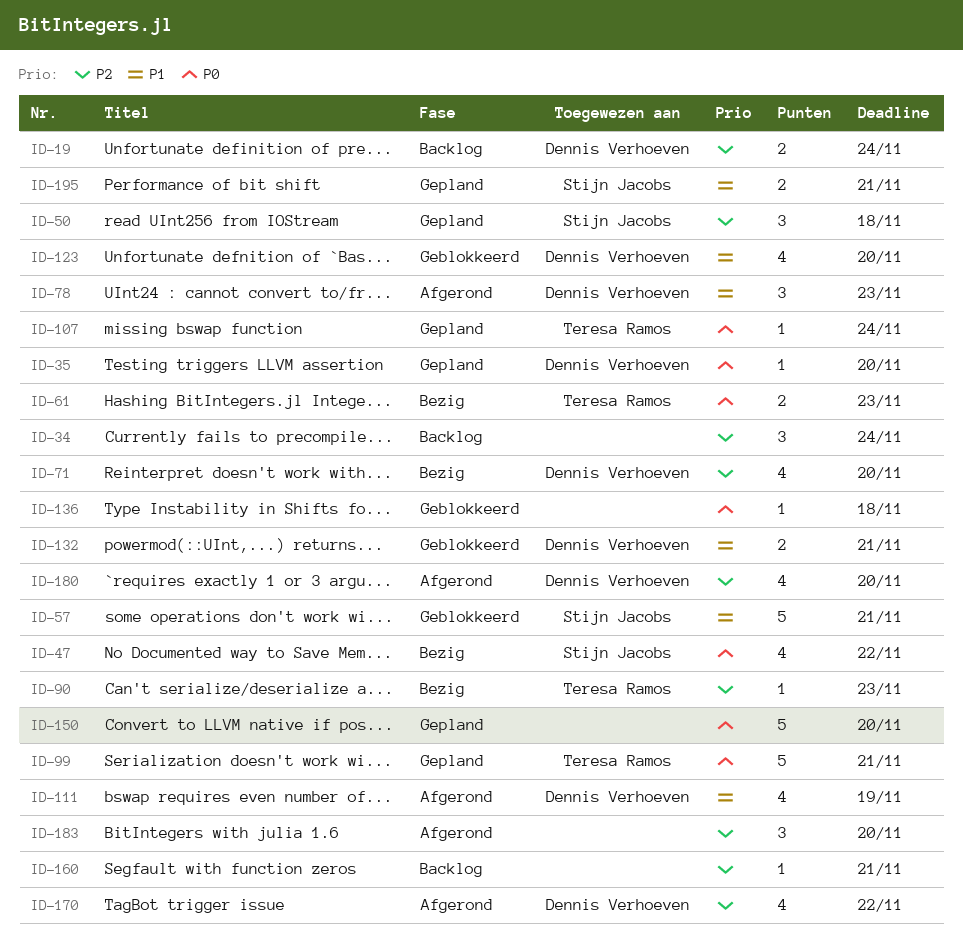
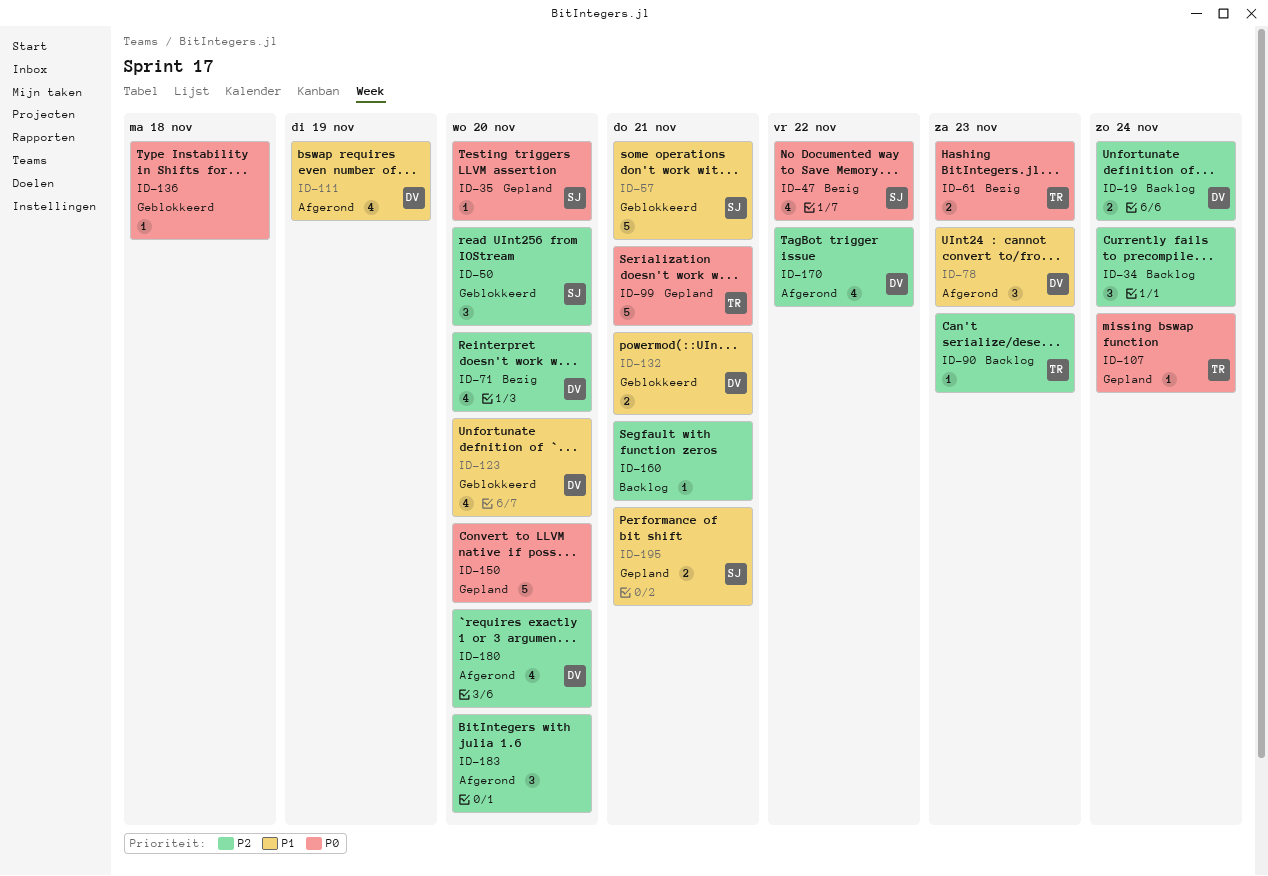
ID-35, owner: Dennis Verhoeven -> Stijn Jacobs
ID-50, status: Gepland -> Geblokkeerd
ID-50, due: Nov 18 -> Nov 20
ID-90, status: Bezig -> Backlog

